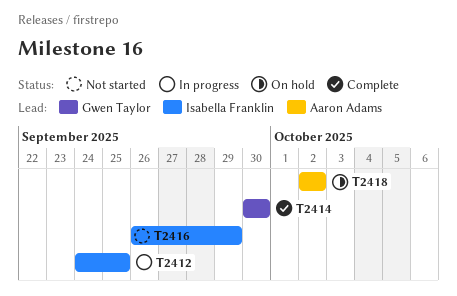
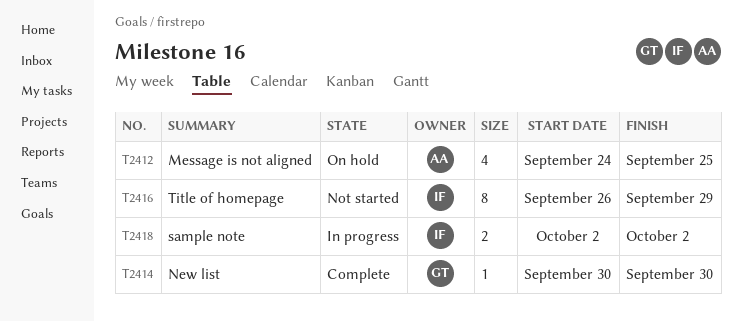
T2412, status: In progress -> On hold
T2412, owner: Isabella Franklin -> Aaron Adams
T2418, status: On hold -> In progress
T2418, owner: Aaron Adams -> Isabella Franklin

